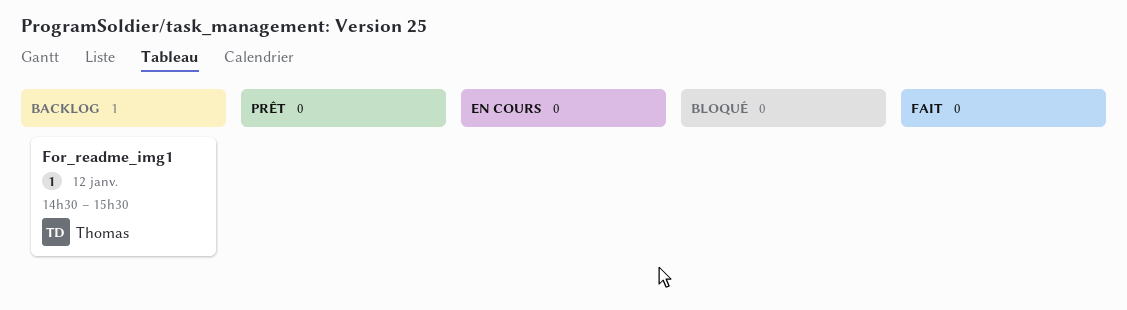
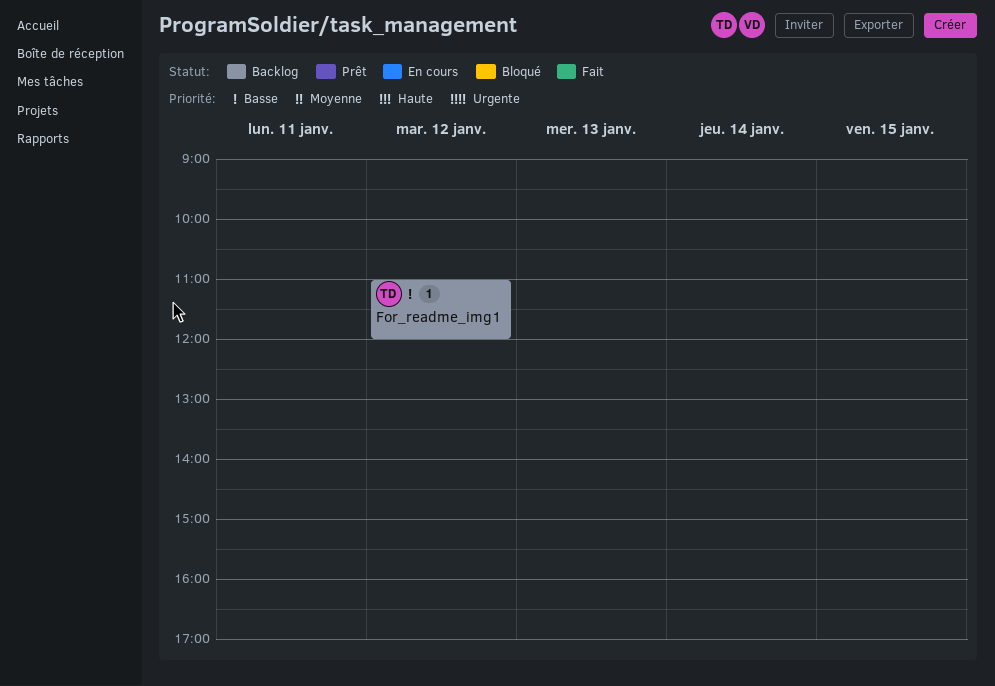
For_readme_img1, begins: 14:30 -> 11:00
For_readme_img1, ends: 15:30 -> 12:00

